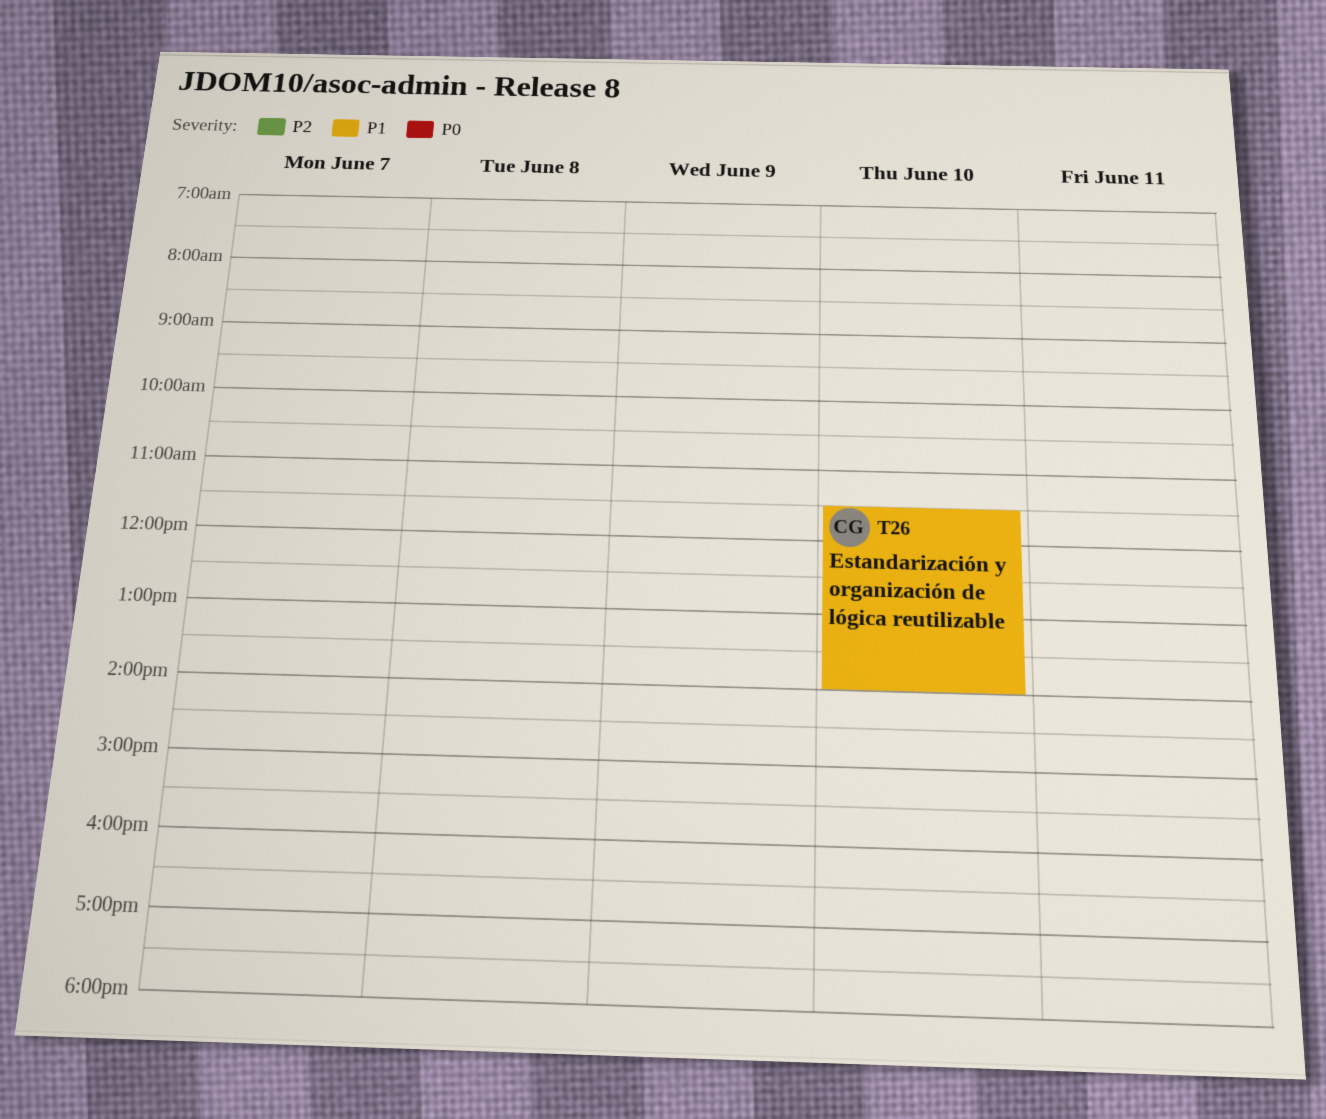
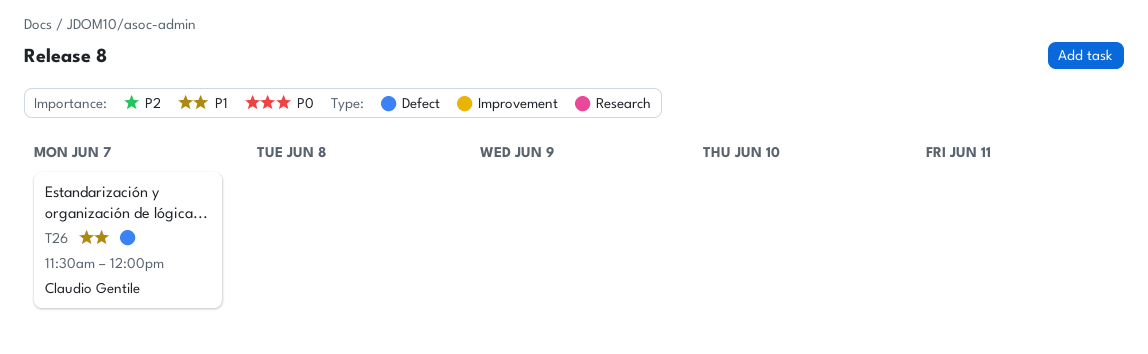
T26, day: Jun 10 -> Jun 7
T26, ends: 14:00 -> 12:00

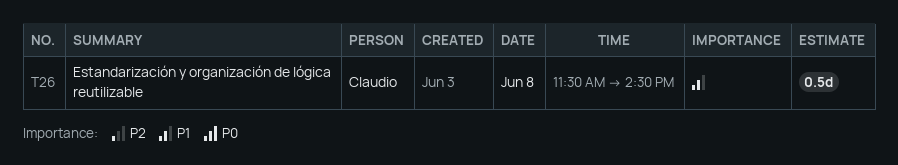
T26, day: Jun 7 -> Jun 8
T26, ends: 12:00 -> 14:30

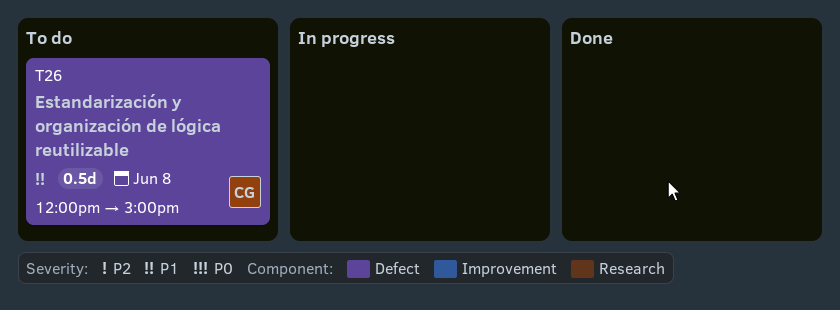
T26, begins: 11:30 -> 12:00
T26, ends: 14:30 -> 15:00

